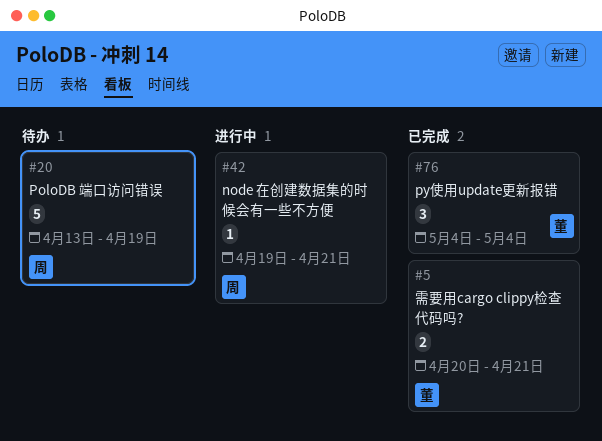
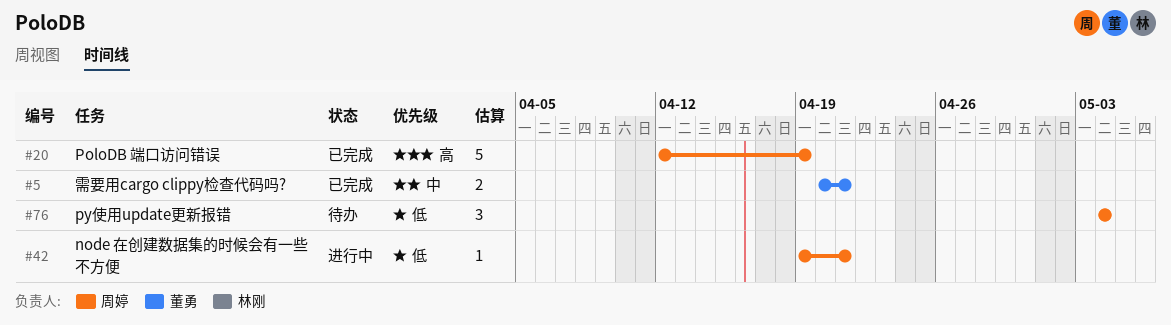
#20, status: 待办 -> 已完成
#20, start: Apr 13 -> Apr 12
#76, status: 已完成 -> 待办
#76, owner: 董勇 -> 周婷

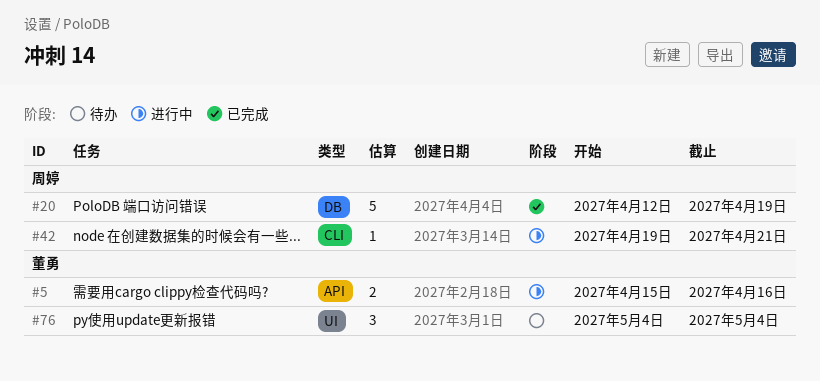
#5, status: 已完成 -> 进行中
#5, start: Apr 20 -> Apr 15
#5, due: Apr 21 -> Apr 16
#76, owner: 周婷 -> 董勇

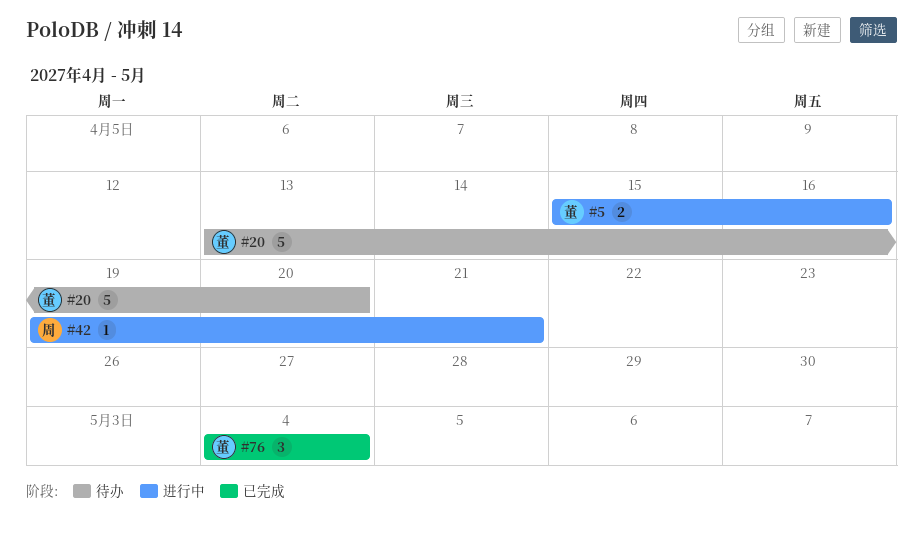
#20, status: 已完成 -> 待办
#20, owner: 周婷 -> 董勇
#20, start: Apr 12 -> Apr 13
#20, due: Apr 19 -> Apr 20
#76, status: 待办 -> 已完成

